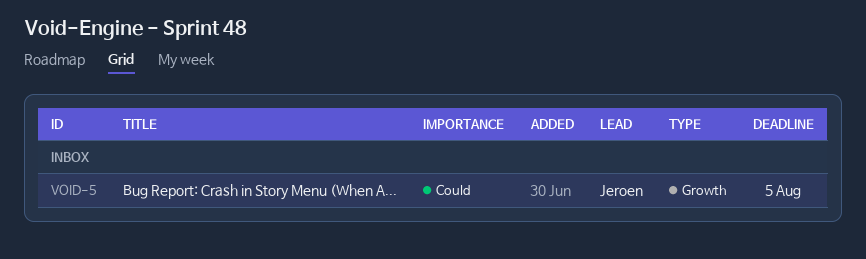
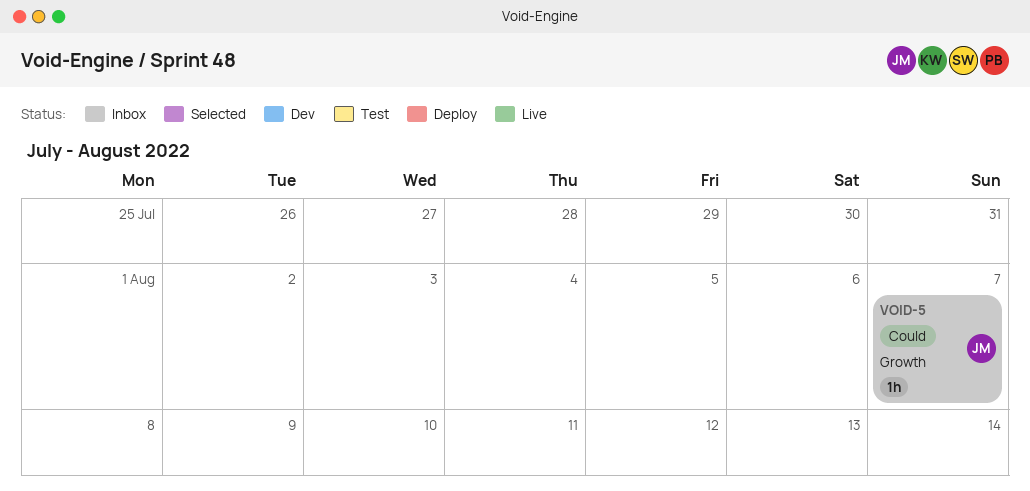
VOID-5, due: Aug 5 -> Aug 7

